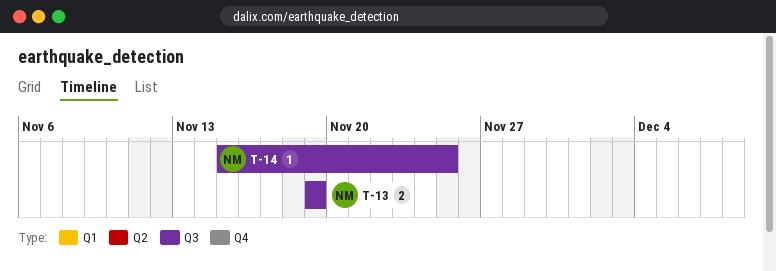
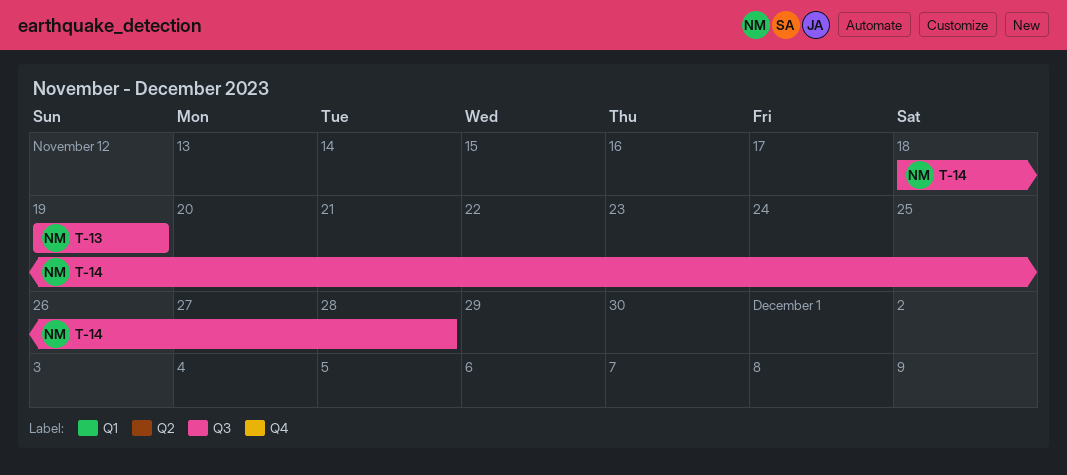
T-14, start: Nov 15 -> Nov 18
T-14, due: Nov 25 -> Nov 28

